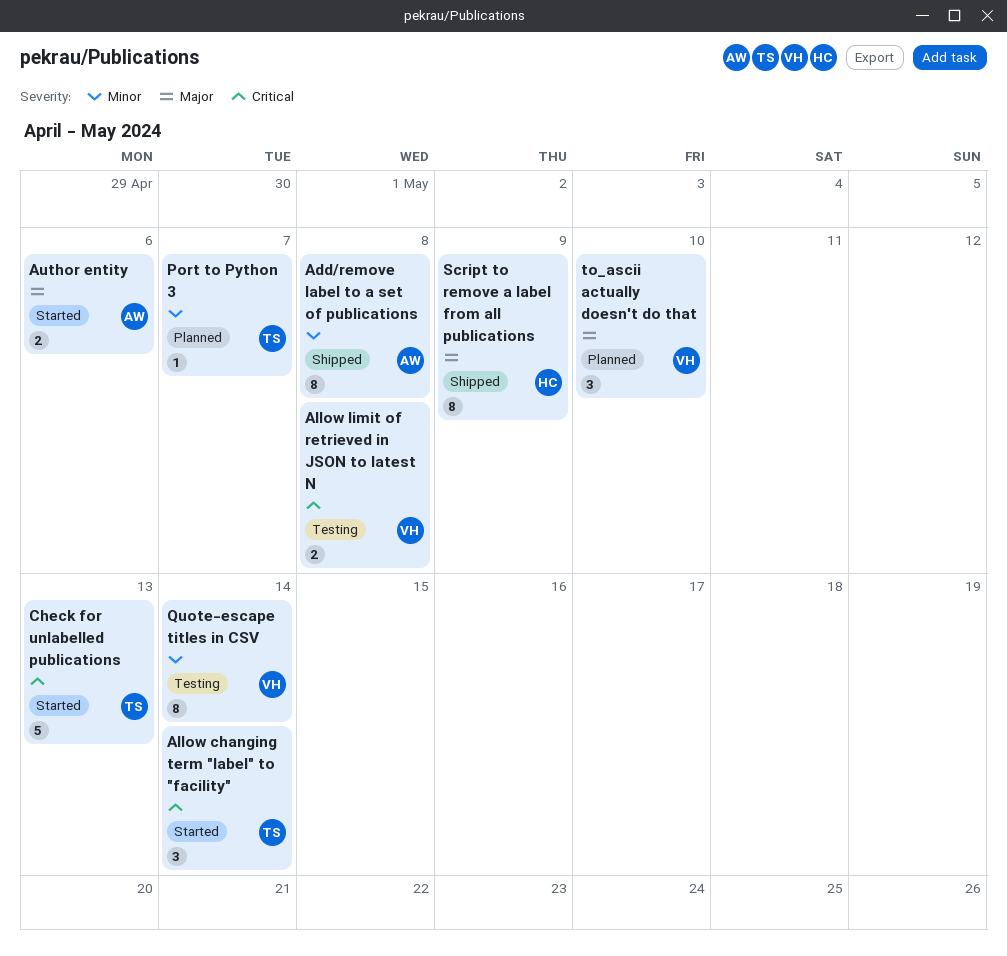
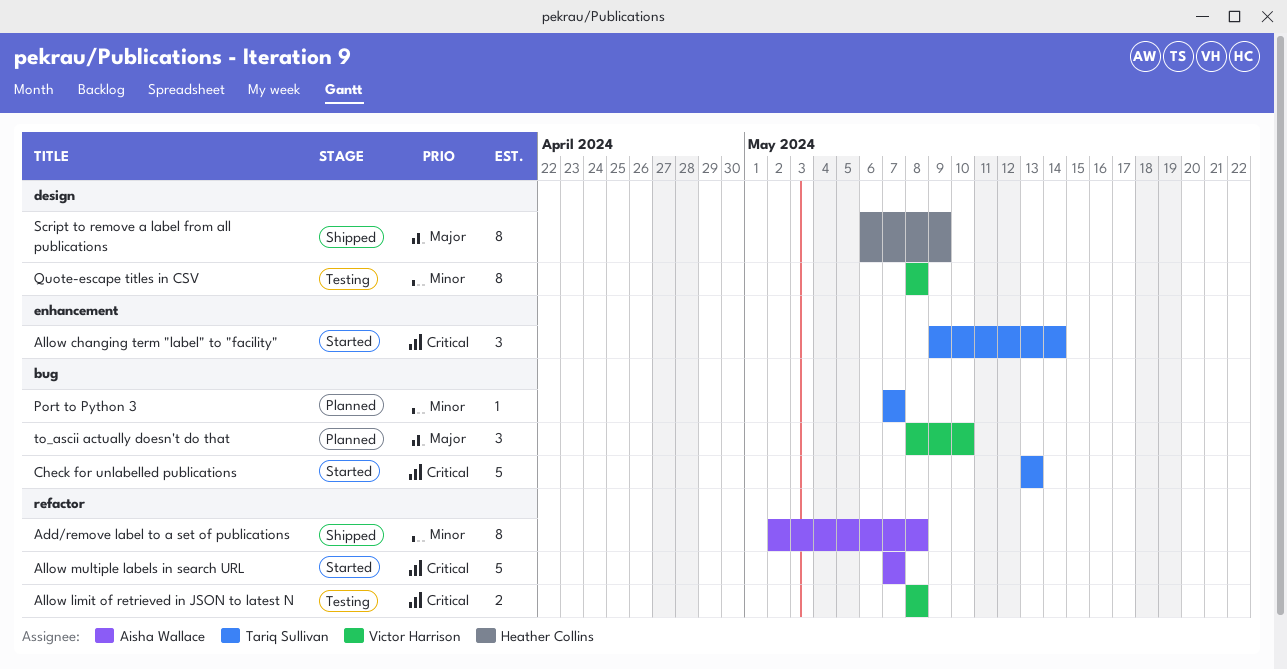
Allow multiple labels in search URL: none -> present
Author entity: present -> none
Quote-escape titles in CSV, due: May 14 -> May 8

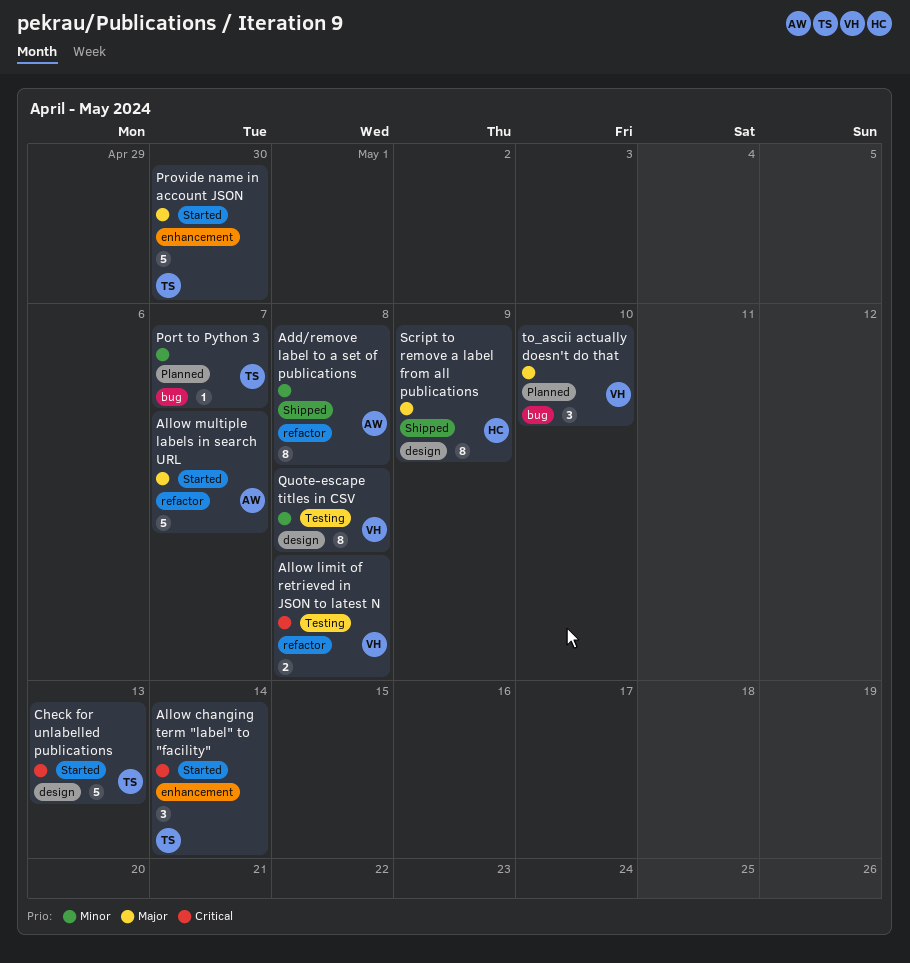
Allow multiple labels in search URL, priority: Critical -> Major
Check for unlabelled publications, label: bug -> design
Provide name in account JSON: none -> present

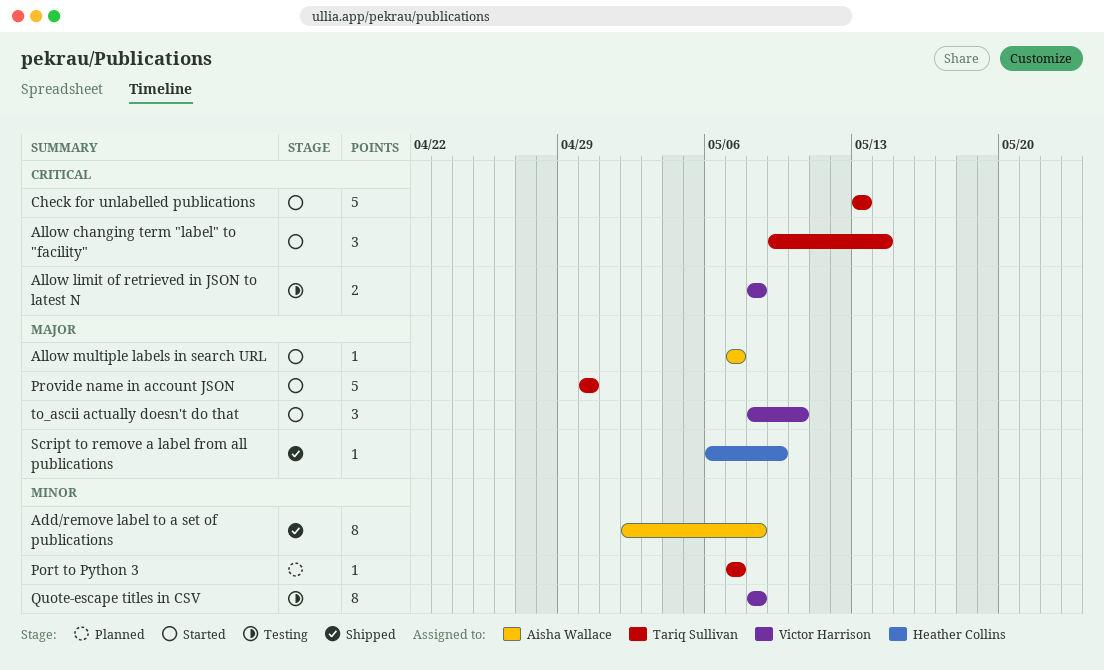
Allow multiple labels in search URL, estimate: 5 -> 1
Script to remove a label from all publications, estimate: 8 -> 1
to_ascii actually doesn't do that, status: Planned -> Started

